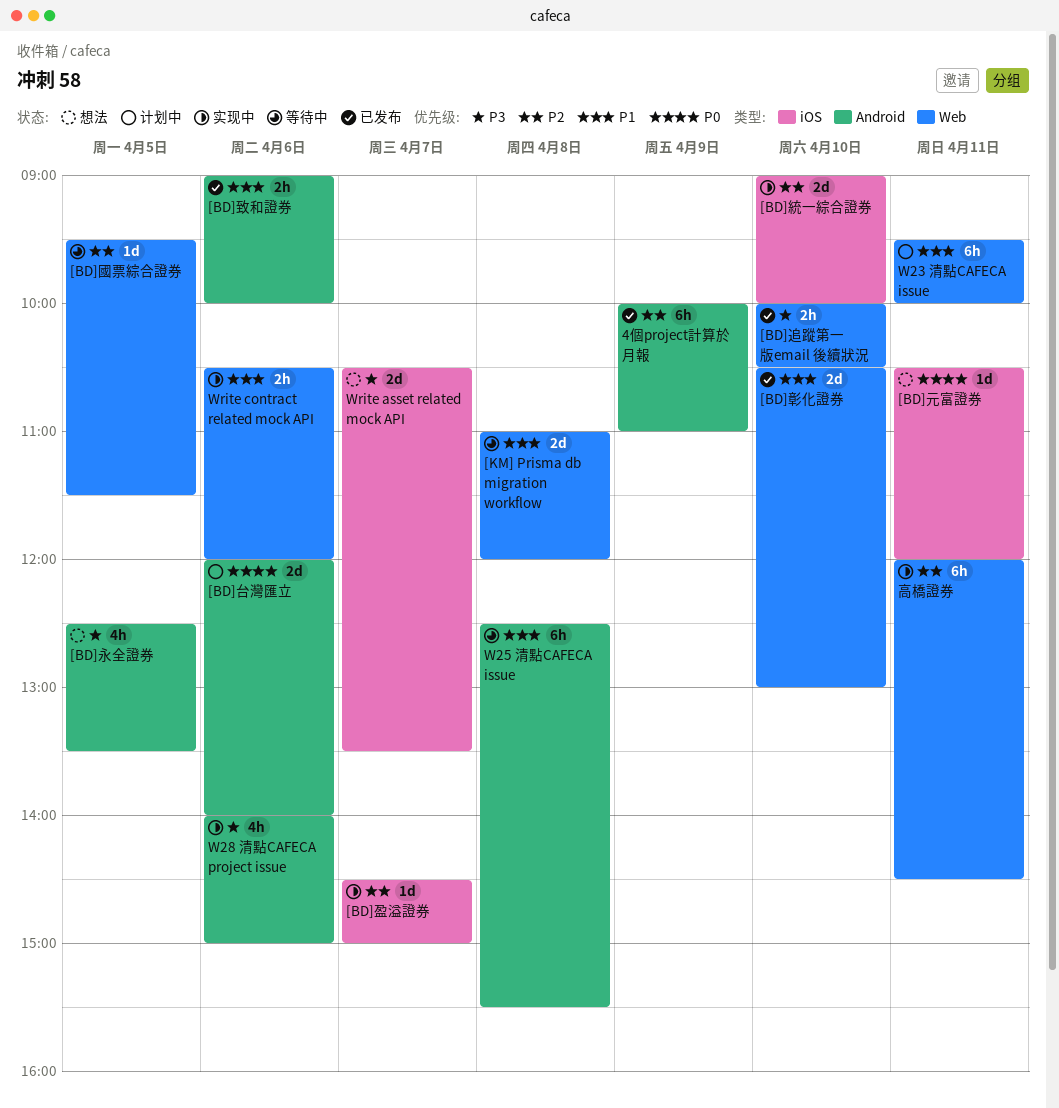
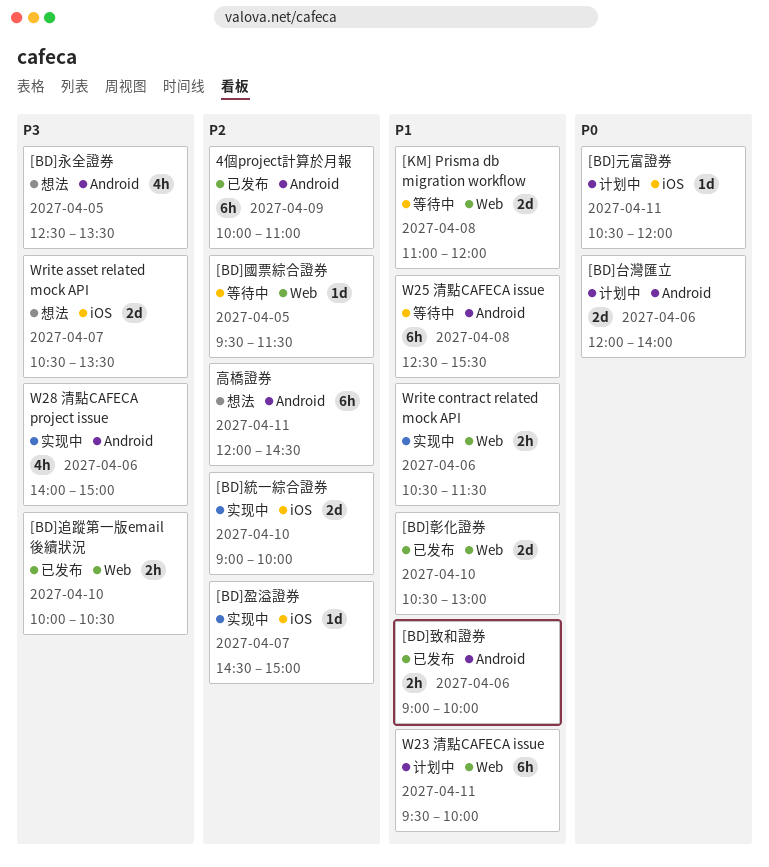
[BD]元富證券, status: 想法 -> 计划中
Write contract related mock API, ends: 12:00 -> 11:30
高橋證券, status: 实现中 -> 想法
高橋證券, label: Web -> Android

